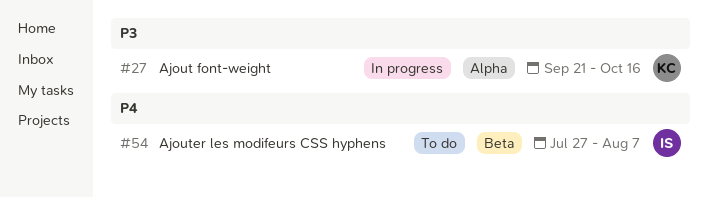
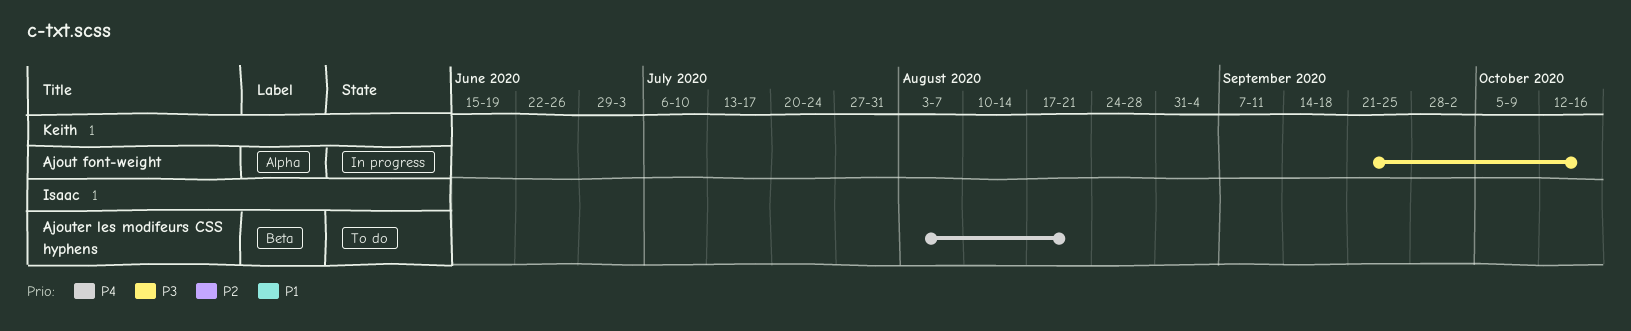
Ajouter les modifeurs CSS hyphens, start: Jul 27 -> Aug 3
Ajouter les modifeurs CSS hyphens, due: Aug 7 -> Aug 21

